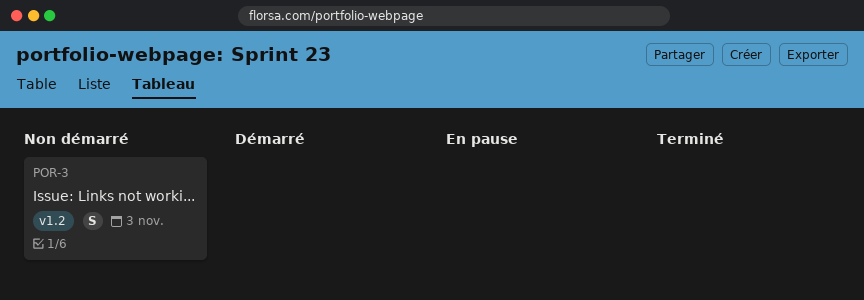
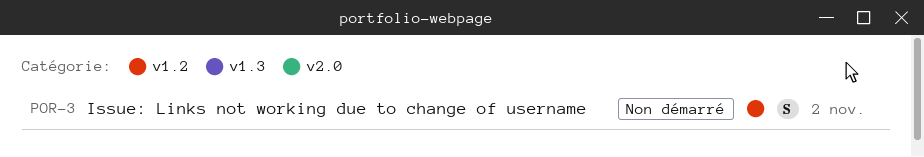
POR-3, due: Nov 3 -> Nov 2

